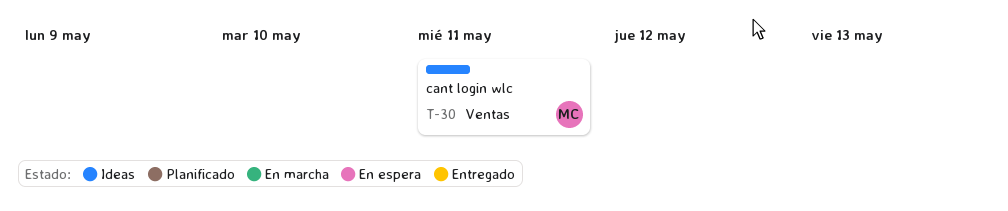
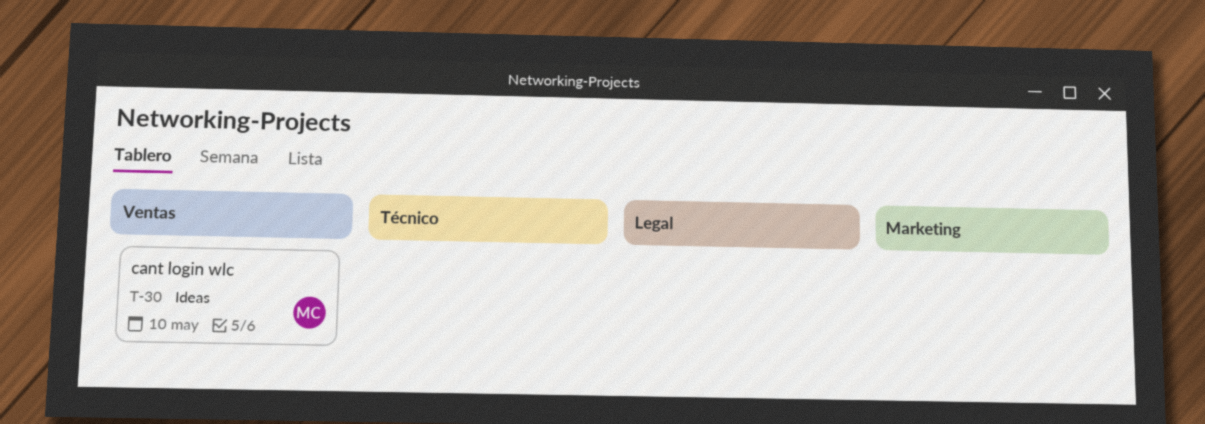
T-30, due: May 11 -> May 10

